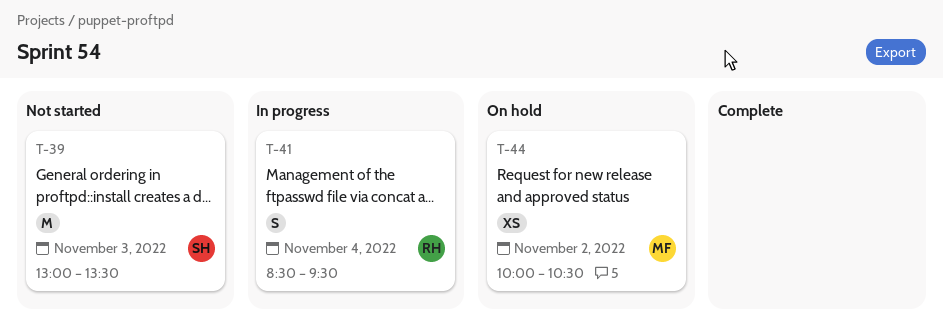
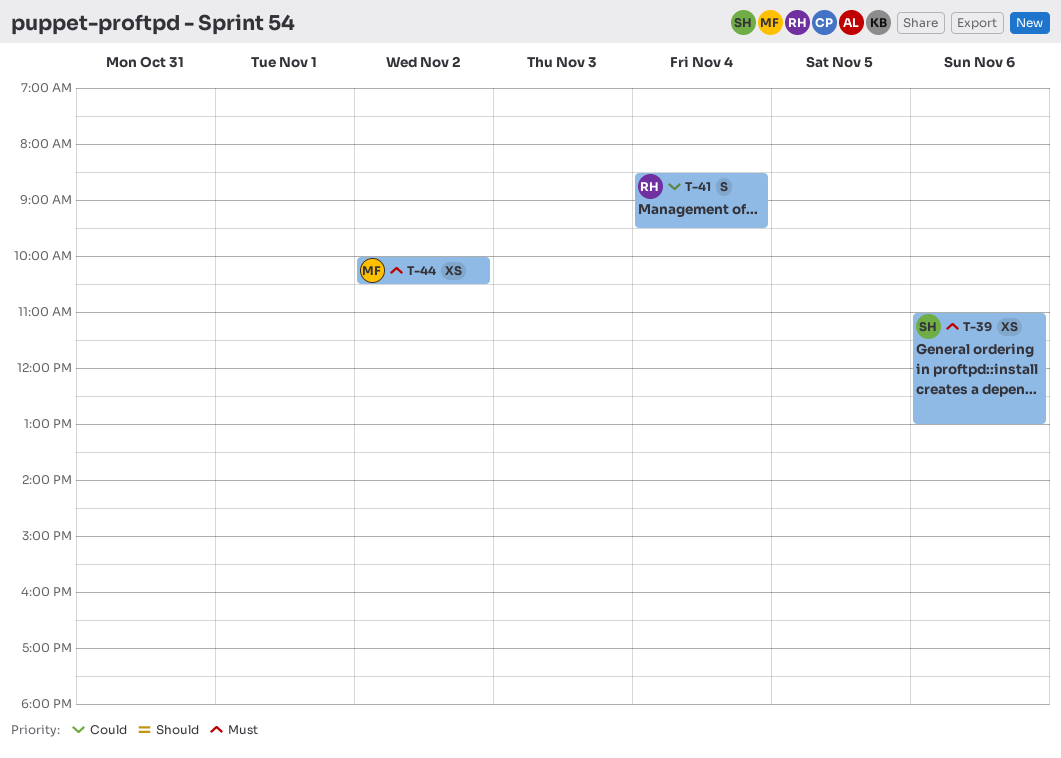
T-39, estimate: M -> XS
T-39, day: Nov 3 -> Nov 6
T-39, begins: 13:00 -> 11:00
T-39, ends: 13:30 -> 13:00

